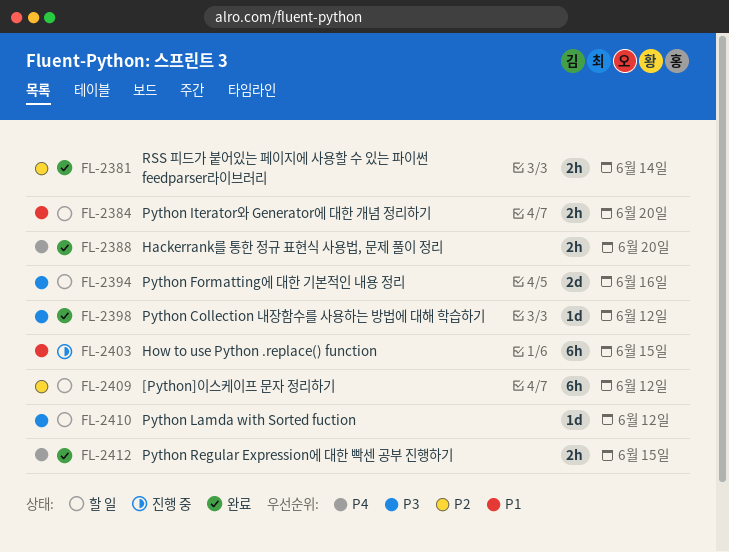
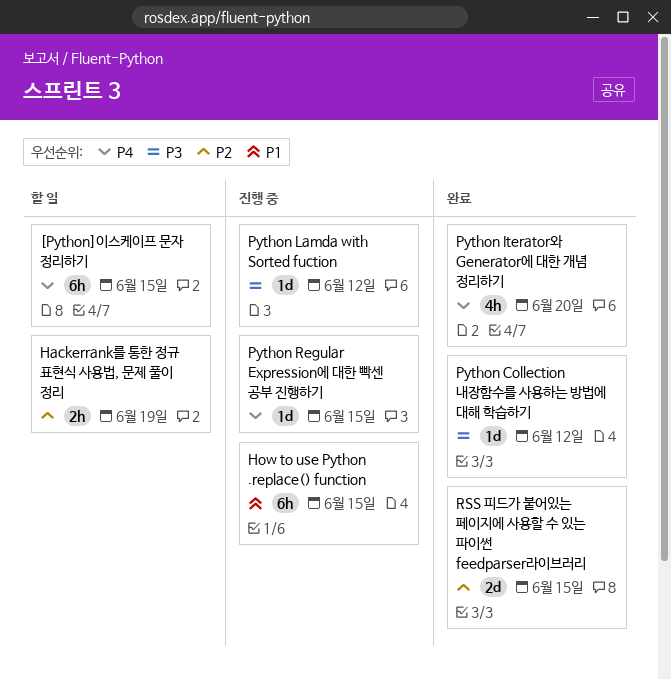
[Python]이스케이프 문자 정리하기, priority: P2 -> P4
[Python]이스케이프 문자 정리하기, due: Jun 12 -> Jun 15
Hackerrank를 통한 정규 표현식 사용법, 문제 풀이 정리, status: 완료 -> 할 일
Hackerrank를 통한 정규 표현식 사용법, 문제 풀이 정리, priority: P4 -> P2
Hackerrank를 통한 정규 표현식 사용법, 문제 풀이 정리, due: Jun 20 -> Jun 19
Python Formatting에 대한 기본적인 내용 정리: present -> none
Python Iterator와 Generator에 대한 개념 정리하기, status: 할 일 -> 완료
Python Iterator와 Generator에 대한 개념 정리하기, priority: P1 -> P4
Python Iterator와 Generator에 대한 개념 정리하기, estimate: 2h -> 4h
Python Lamda with Sorted fuction, status: 할 일 -> 진행 중
Python Regular Expression에 대한 빡센 공부 진행하기, status: 완료 -> 진행 중
Python Regular Expression에 대한 빡센 공부 진행하기, estimate: 2h -> 1d
RSS 피드가 붙어있는 페이지에 사용할 수 있는 파이썬 feedparser라이브러리, estimate: 2h -> 2d
RSS 피드가 붙어있는 페이지에 사용할 수 있는 파이썬 feedparser라이브러리, due: Jun 14 -> Jun 15

